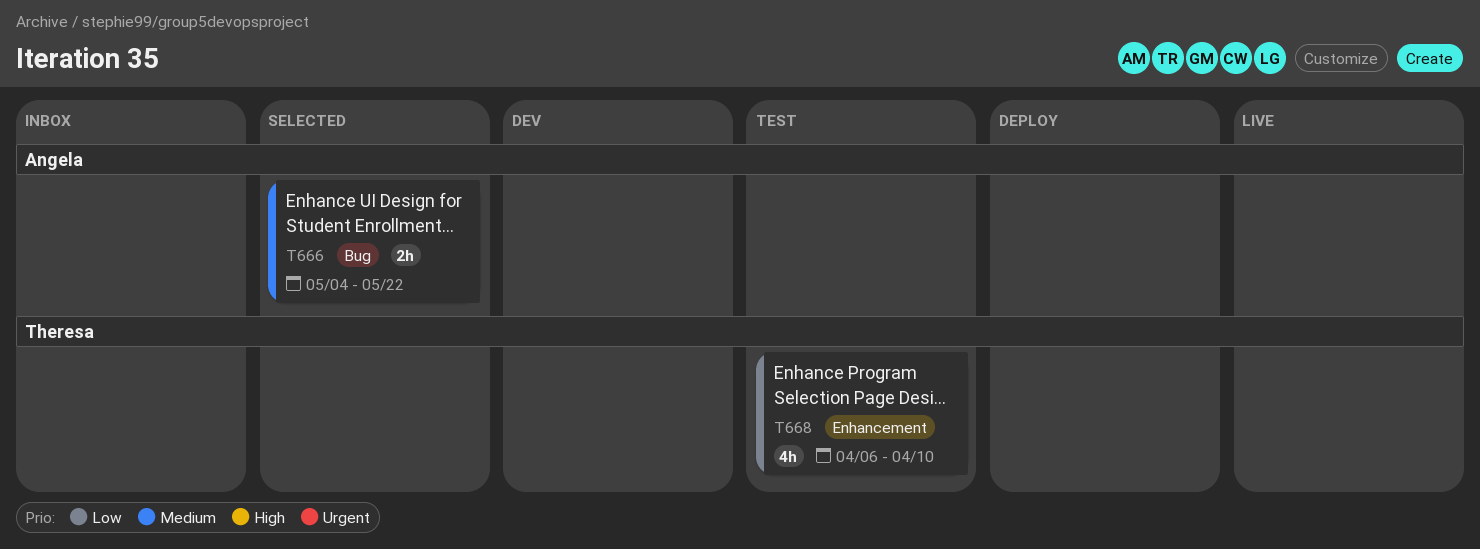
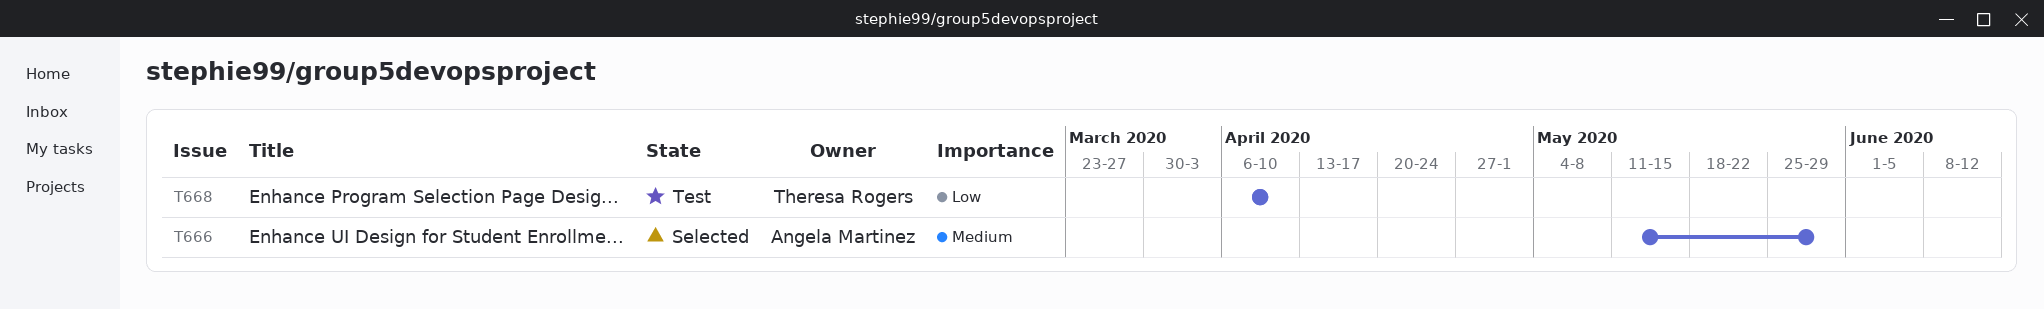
T666, start: May 4 -> May 11
T666, due: May 22 -> May 29

